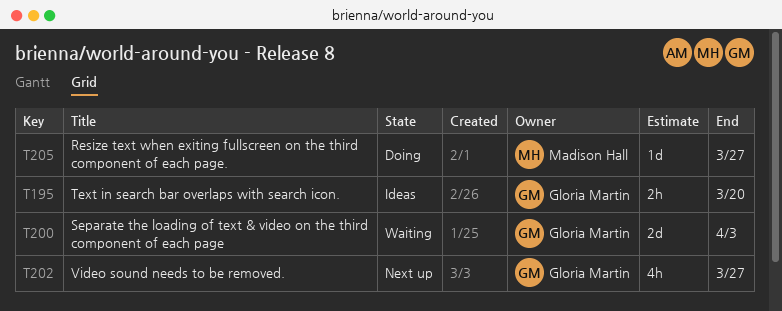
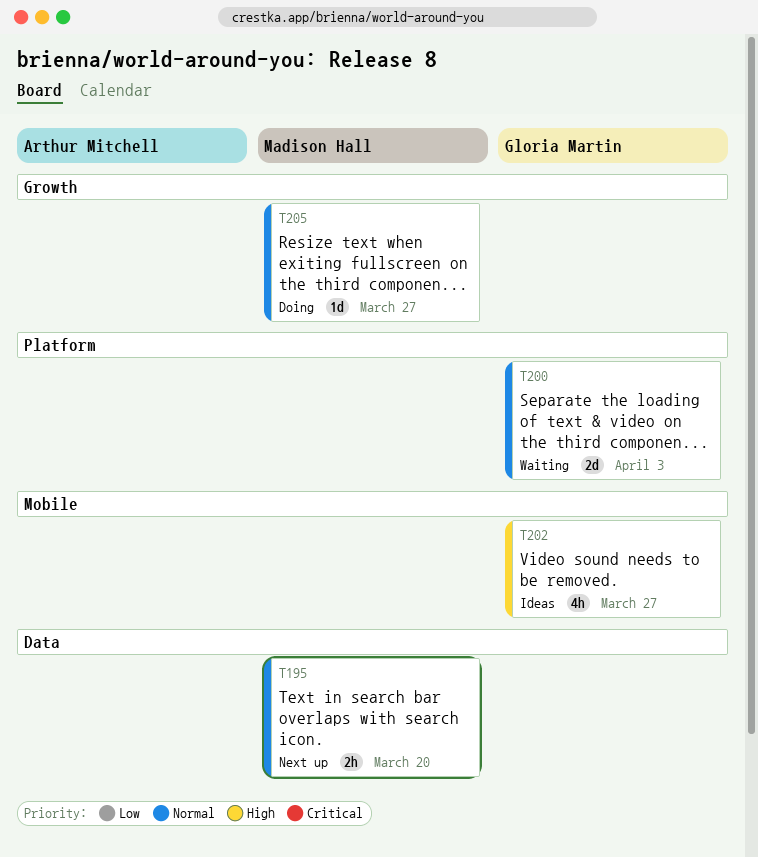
T195, status: Ideas -> Next up
T195, owner: Gloria Martin -> Madison Hall
T202, status: Next up -> Ideas

